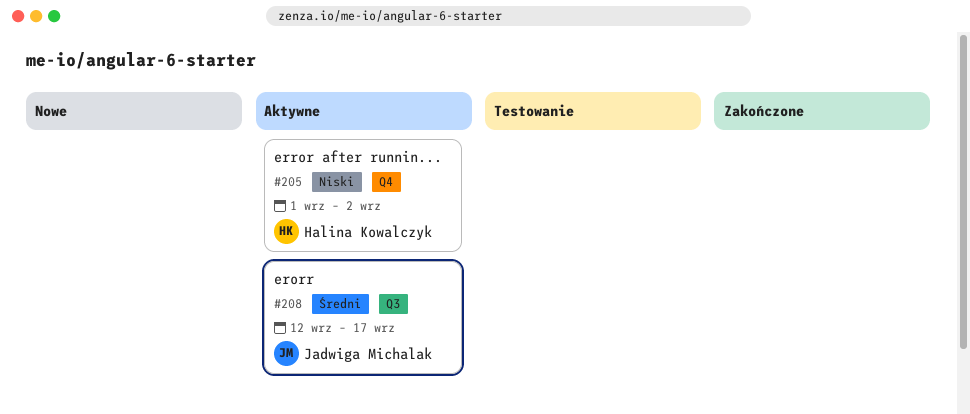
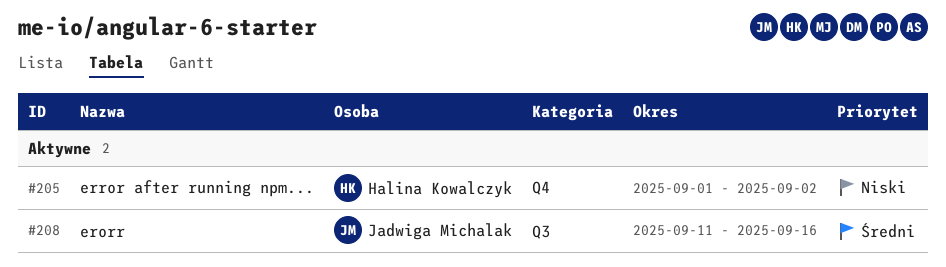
#208, start: Sep 12 -> Sep 11
#208, due: Sep 17 -> Sep 16

